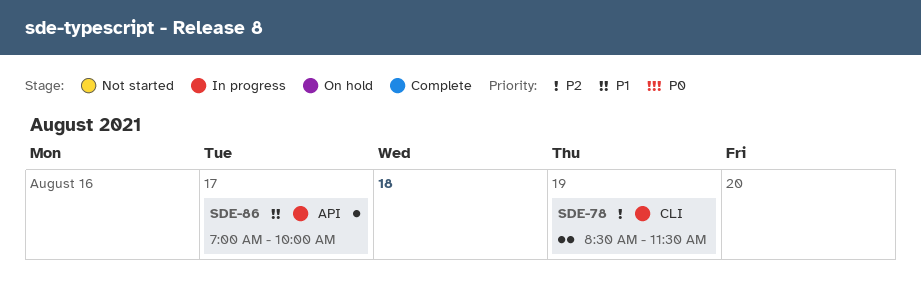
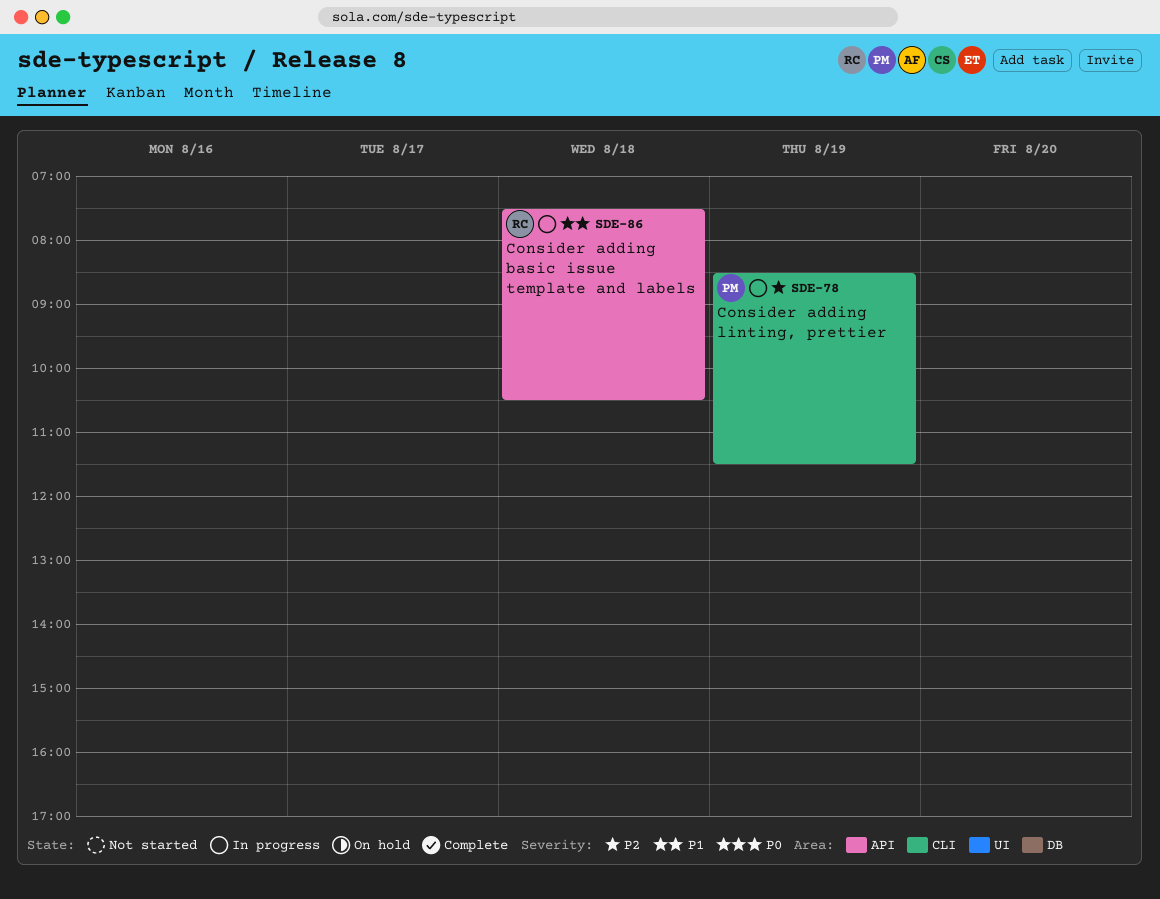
SDE-86, day: Aug 17 -> Aug 18
SDE-86, begins: 07:00 -> 07:30
SDE-86, ends: 10:00 -> 10:30

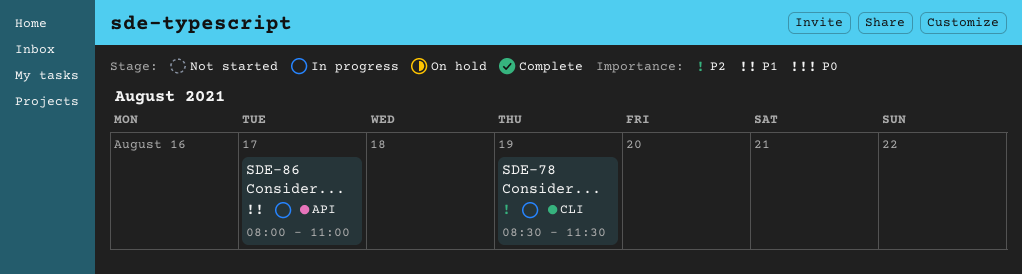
SDE-86, day: Aug 18 -> Aug 17
SDE-86, begins: 07:30 -> 08:00
SDE-86, ends: 10:30 -> 11:00

